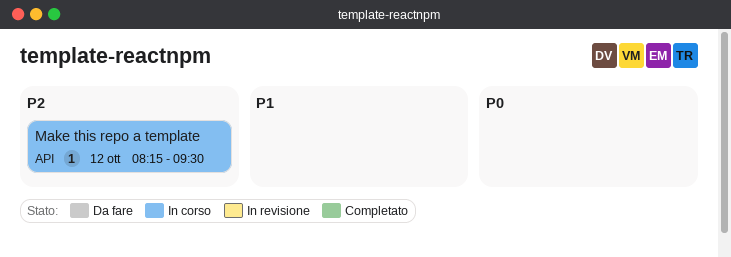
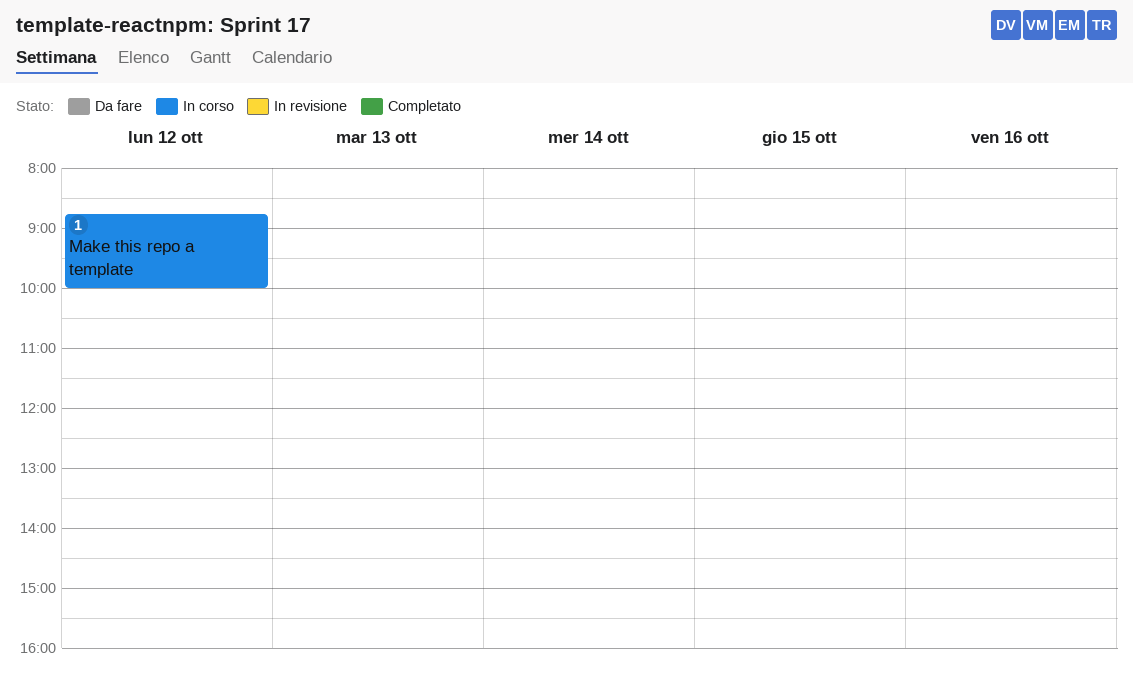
Make this repo a template, begins: 08:15 -> 08:45
Make this repo a template, ends: 09:30 -> 10:00

